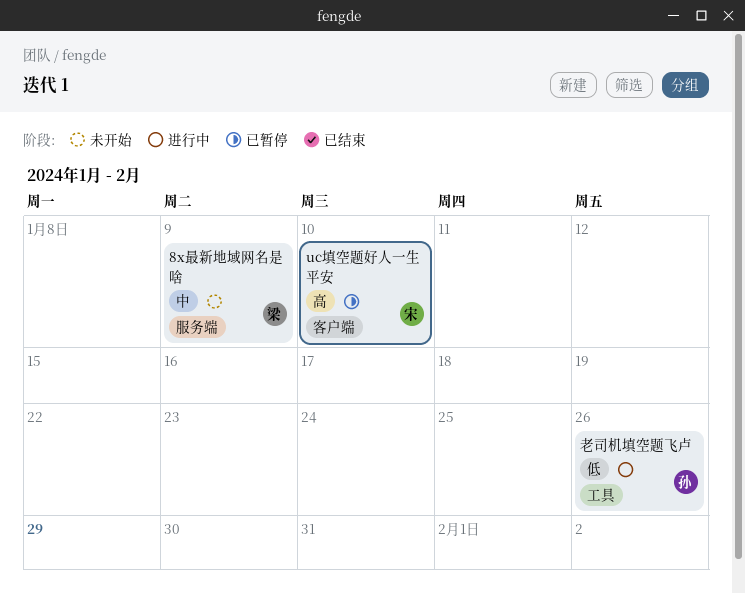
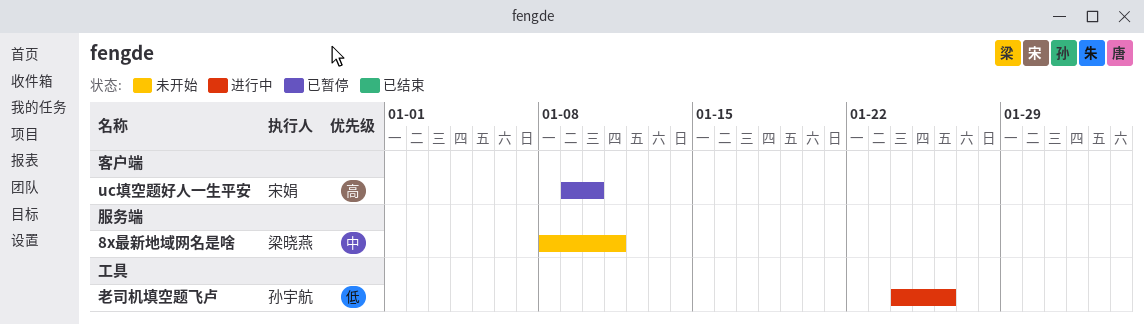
8x最新地域网名是啥, due: Jan 9 -> Jan 11

